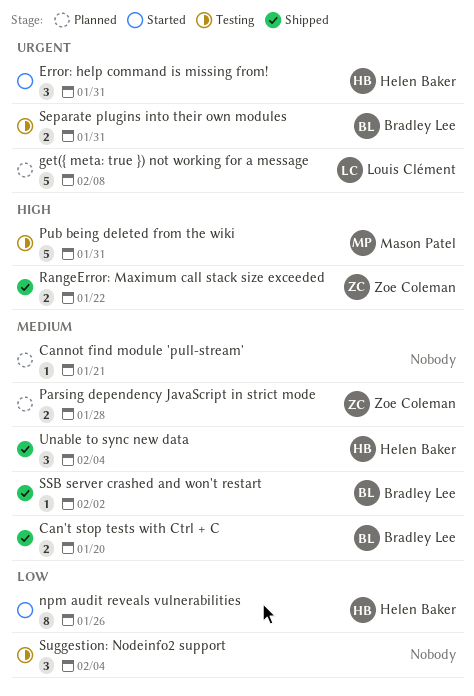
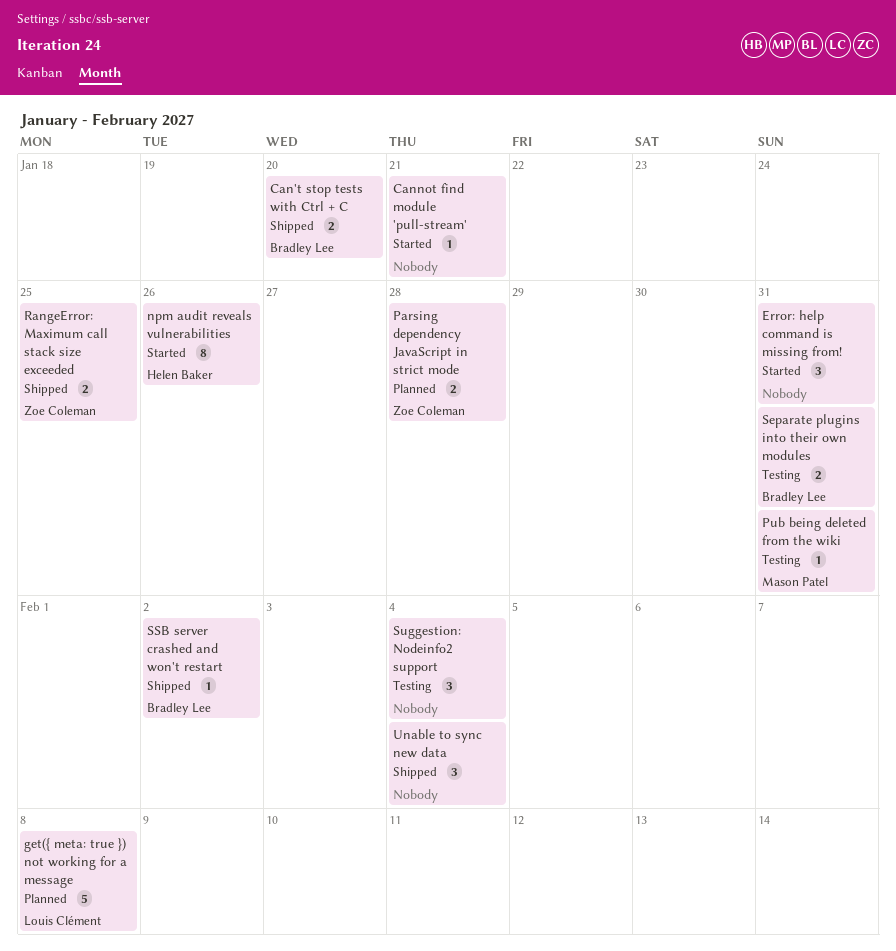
Cannot find module 'pull-stream', status: Planned -> Started
Error: help command is missing from!, owner: Helen Baker -> none
Pub being deleted from the wiki, estimate: 5 -> 1
RangeError: Maximum call stack size exceeded, due: Jan 22 -> Jan 25
Unable to sync new data, owner: Helen Baker -> none

